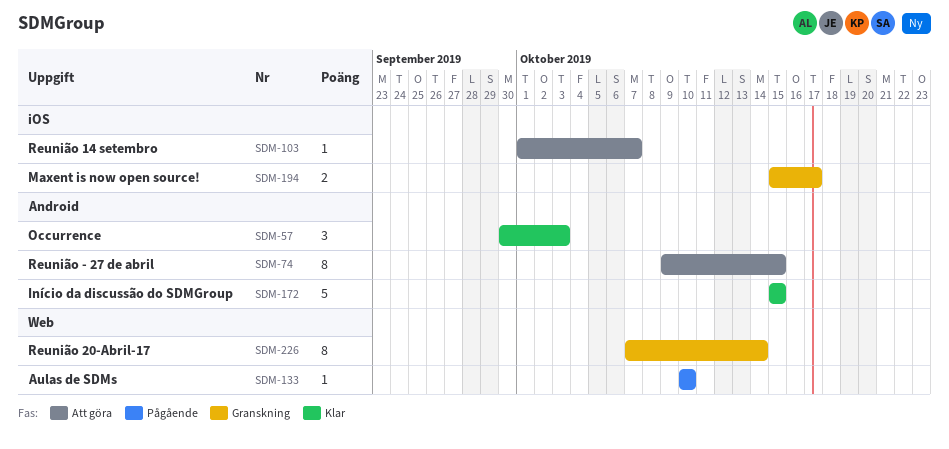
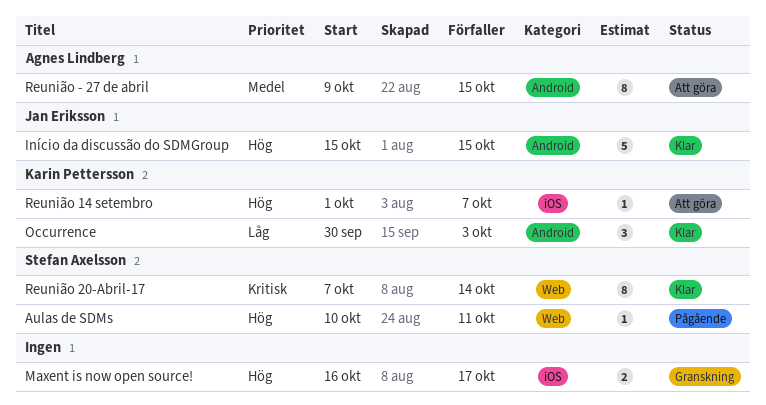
Aulas de SDMs, due: Oct 10 -> Oct 11
Maxent is now open source!, start: Oct 15 -> Oct 16
Reunião 20-Abril-17, status: Granskning -> Klar

